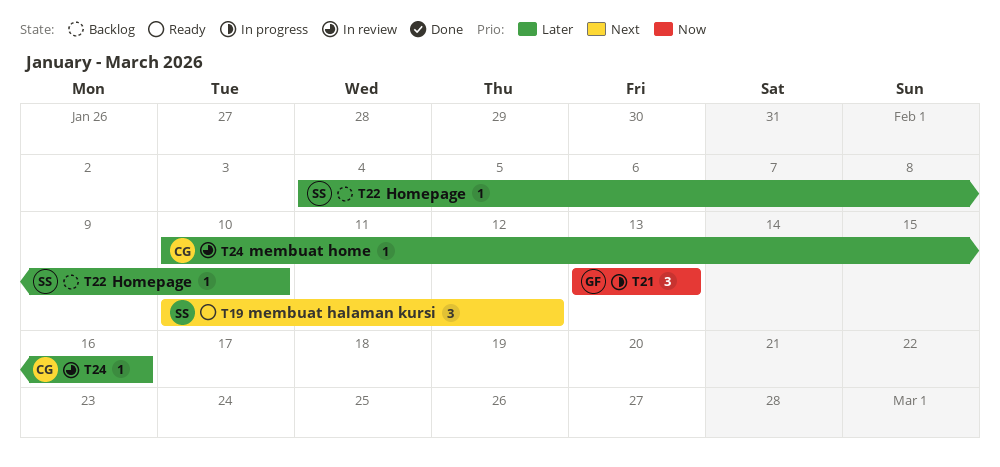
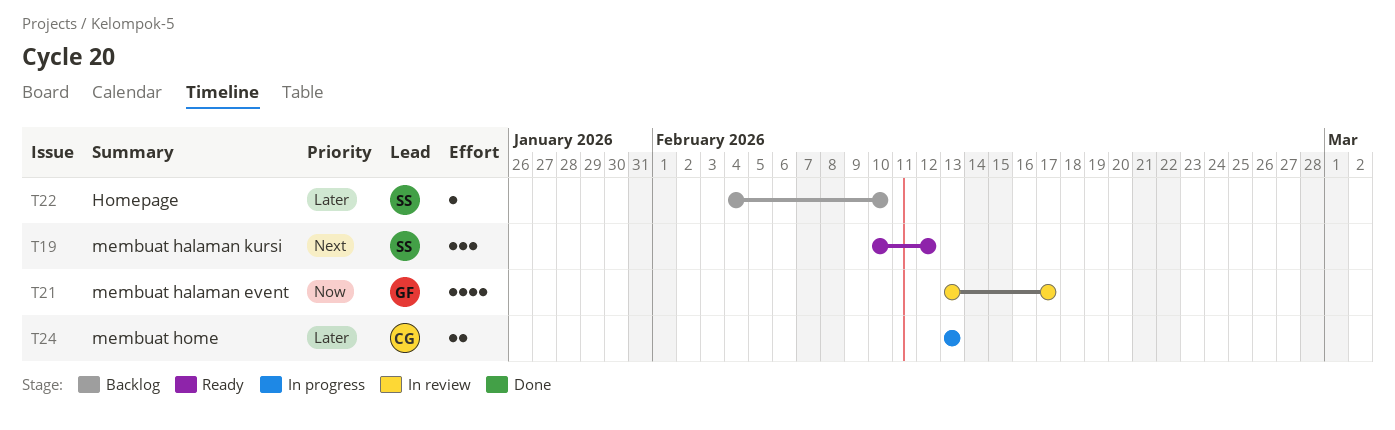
T21, status: In progress -> In review
T21, estimate: 3 -> 4
T21, due: Feb 13 -> Feb 17
T24, status: In review -> In progress
T24, estimate: 1 -> 2
T24, start: Feb 10 -> Feb 13
T24, due: Feb 16 -> Feb 13

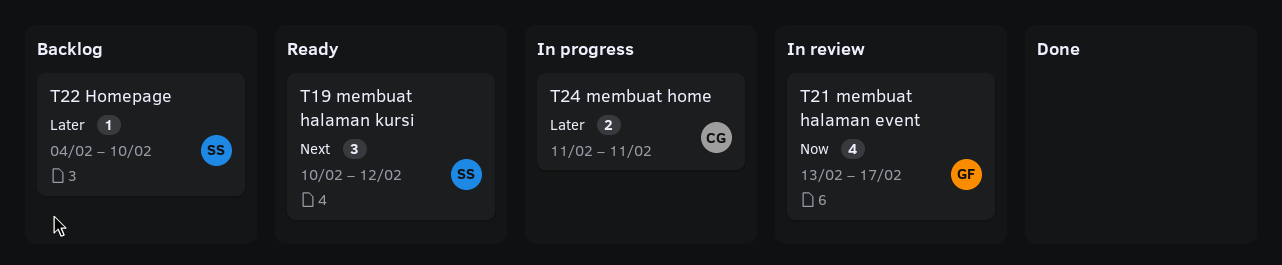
T24, start: Feb 13 -> Feb 11
T24, due: Feb 13 -> Feb 11

